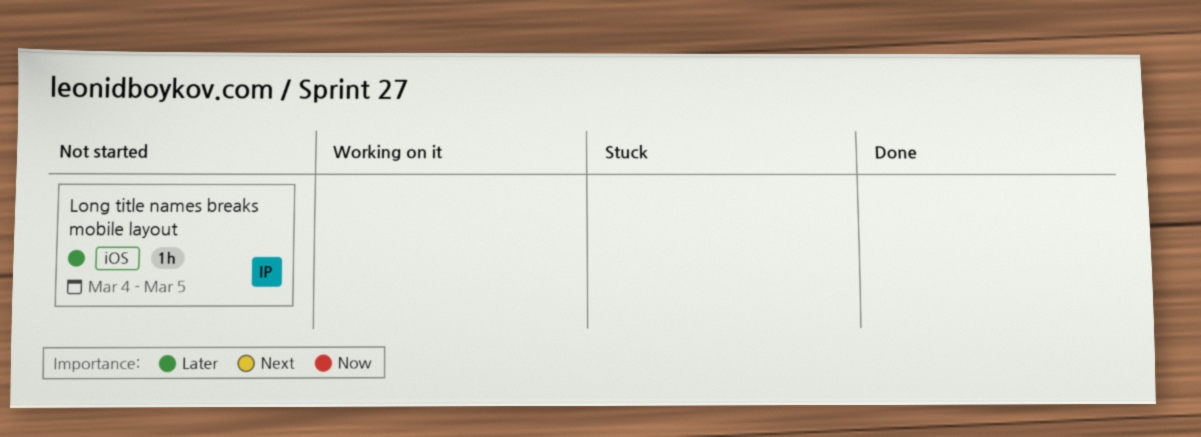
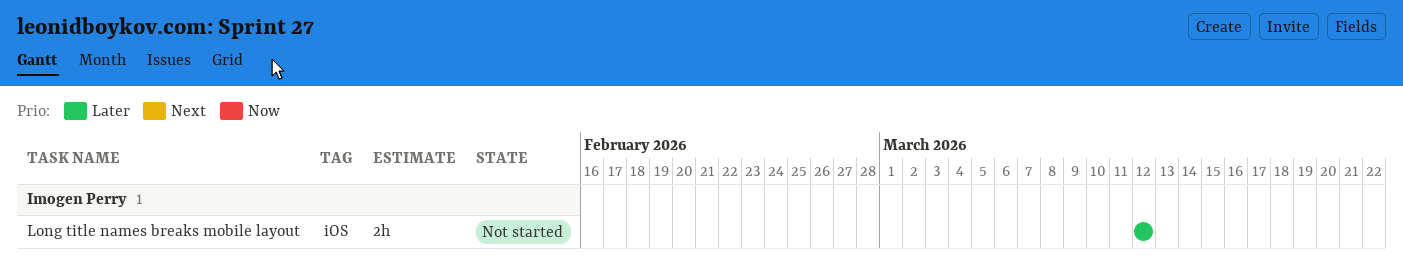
Long title names breaks mobile layout, estimate: 1h -> 2h
Long title names breaks mobile layout, start: Mar 4 -> Mar 12
Long title names breaks mobile layout, due: Mar 5 -> Mar 12

